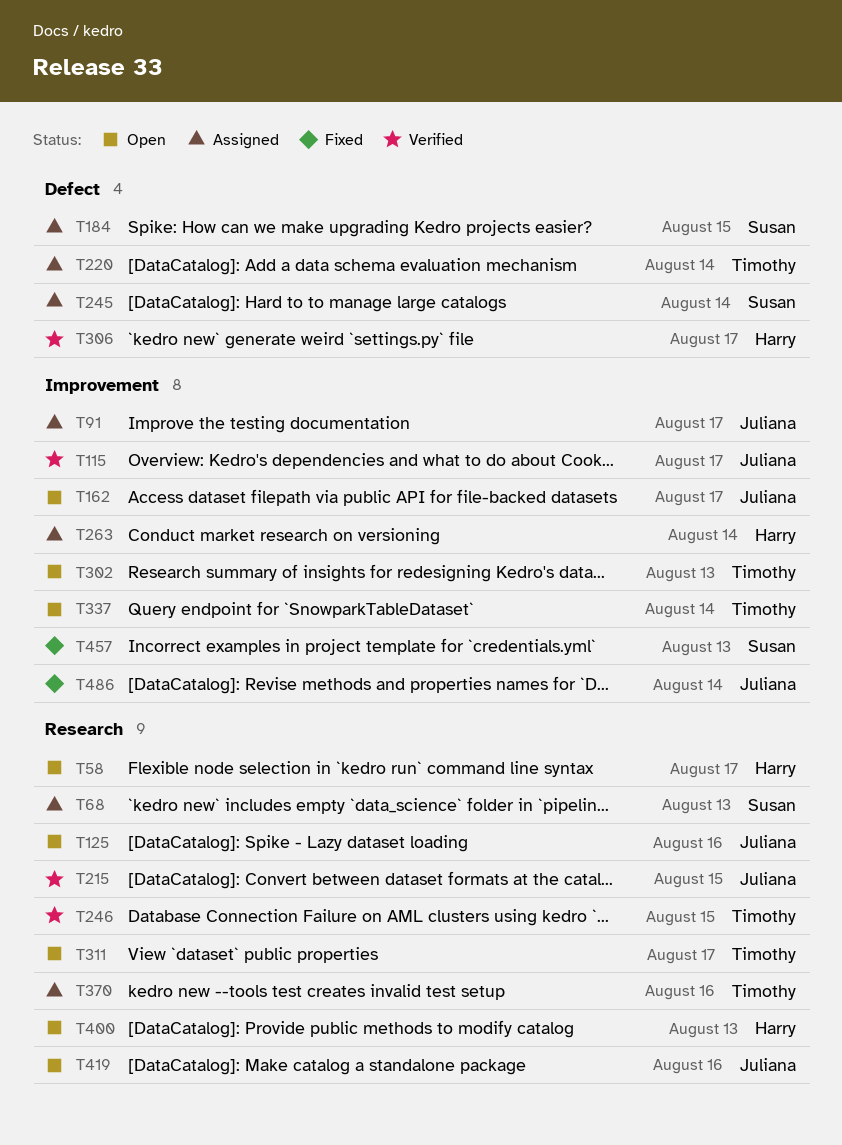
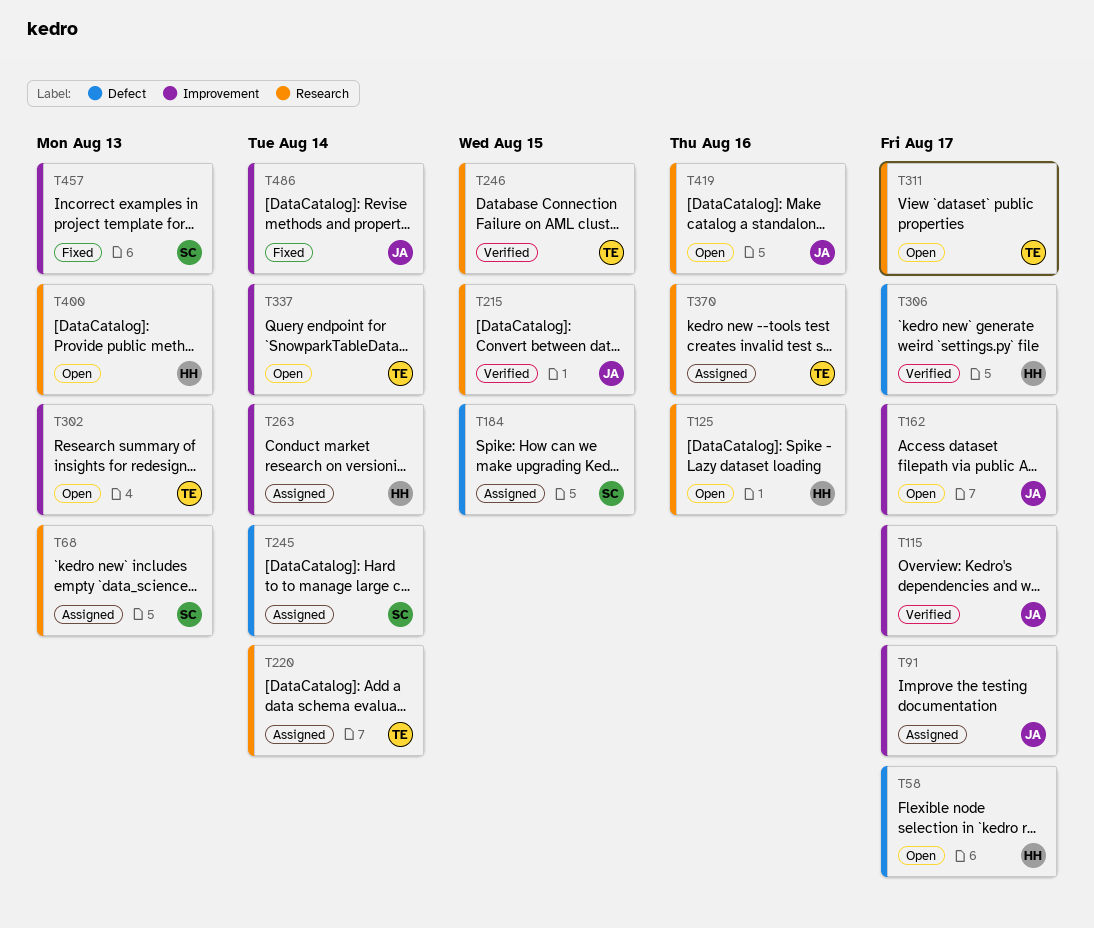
T58, label: Research -> Defect
T125, owner: Juliana -> Harry
T220, label: Defect -> Research

